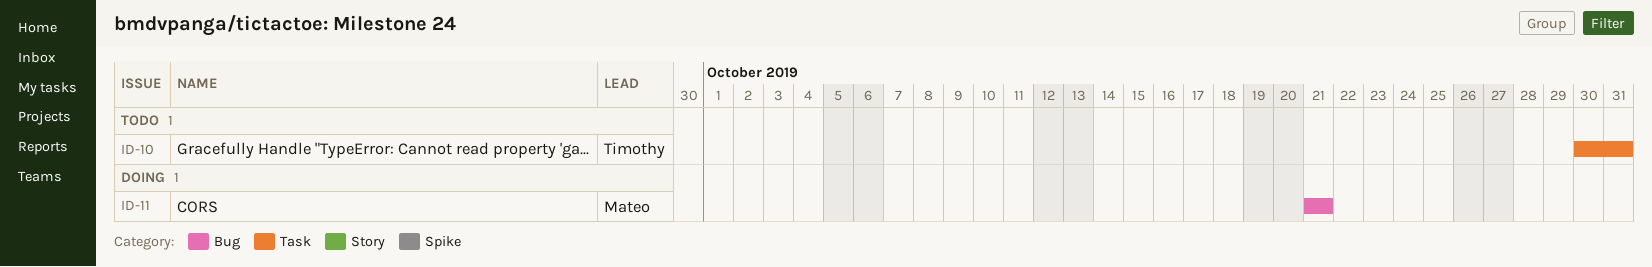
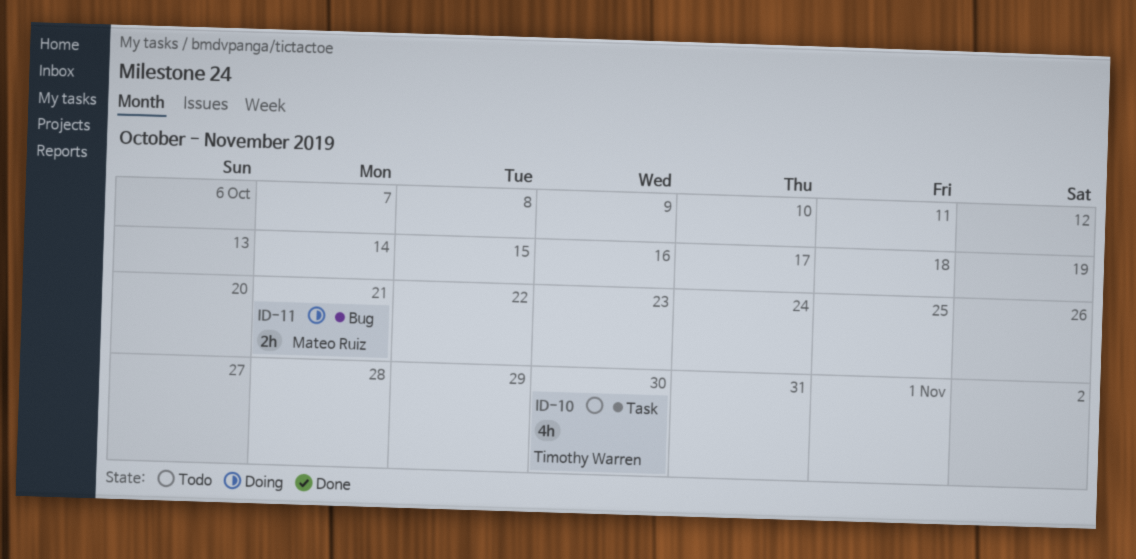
ID-10, due: Oct 31 -> Oct 30

